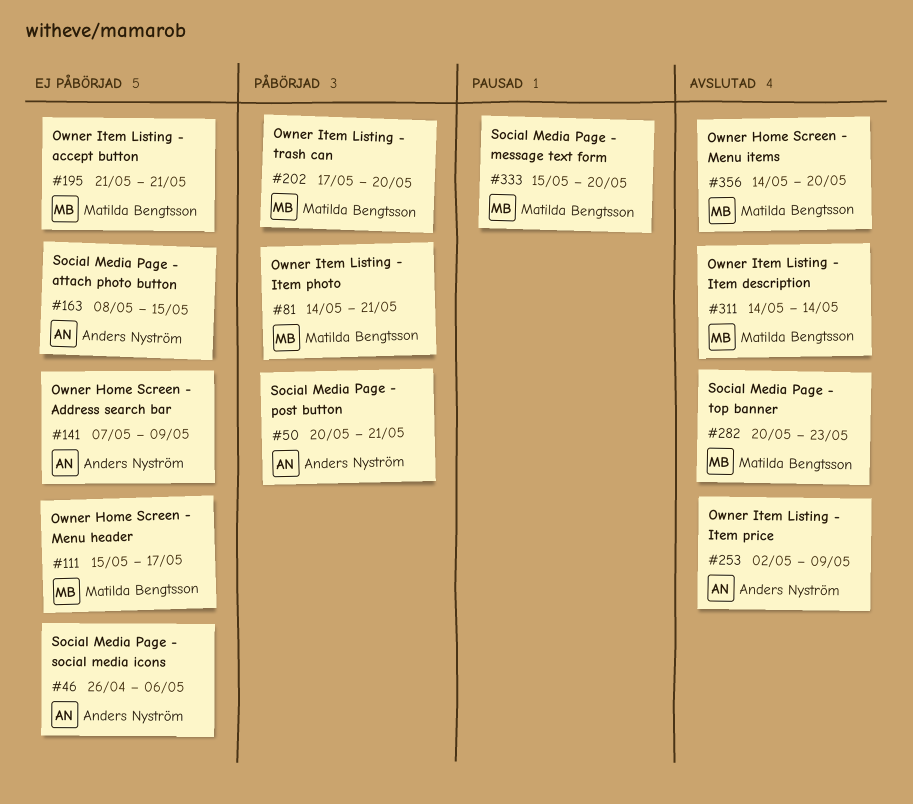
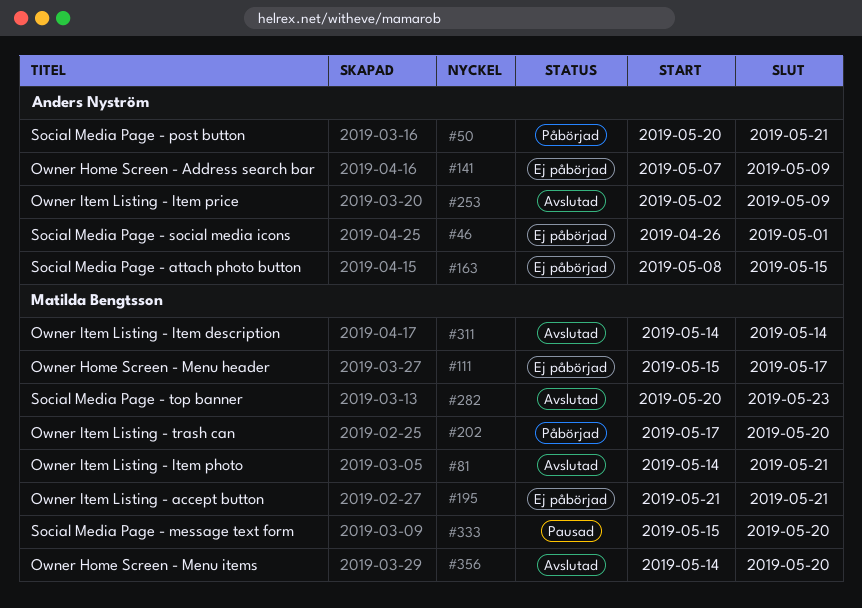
#46, due: May 6 -> May 1
#81, status: Påbörjad -> Avslutad

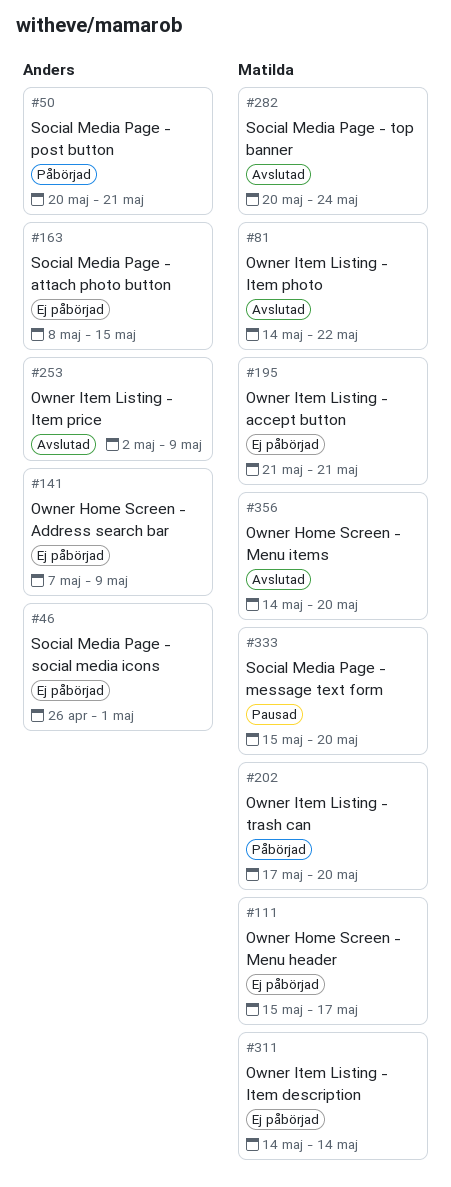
#81, due: May 21 -> May 22
#282, due: May 23 -> May 24
#311, status: Avslutad -> Ej påbörjad

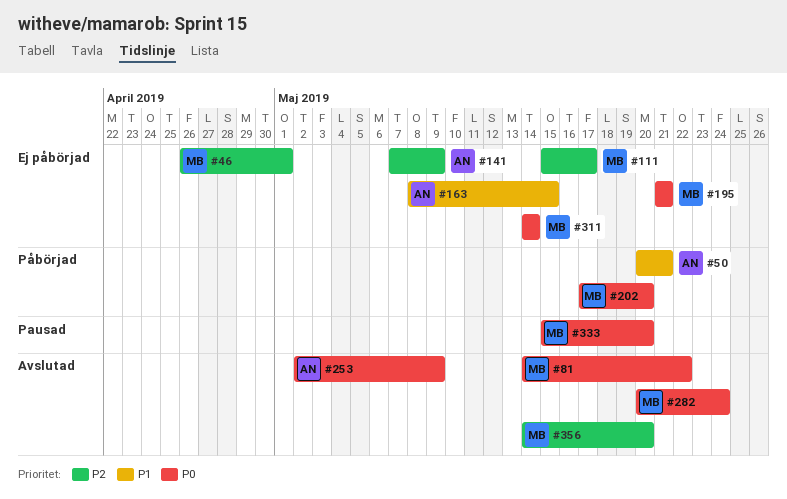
#46, owner: Anders -> Matilda

